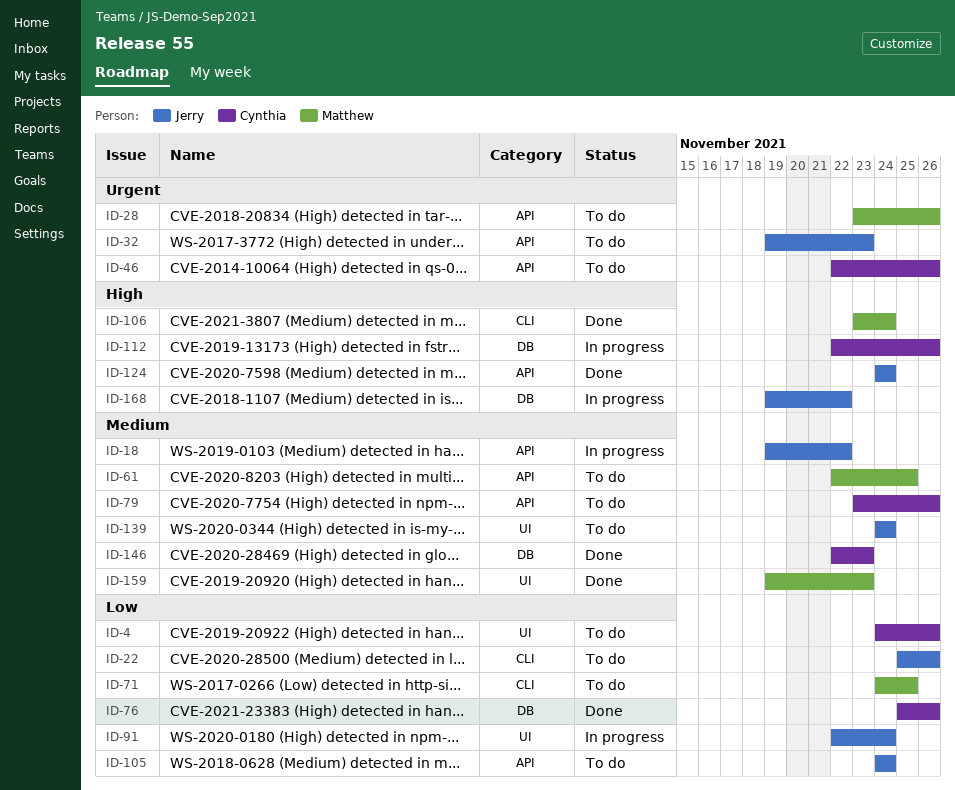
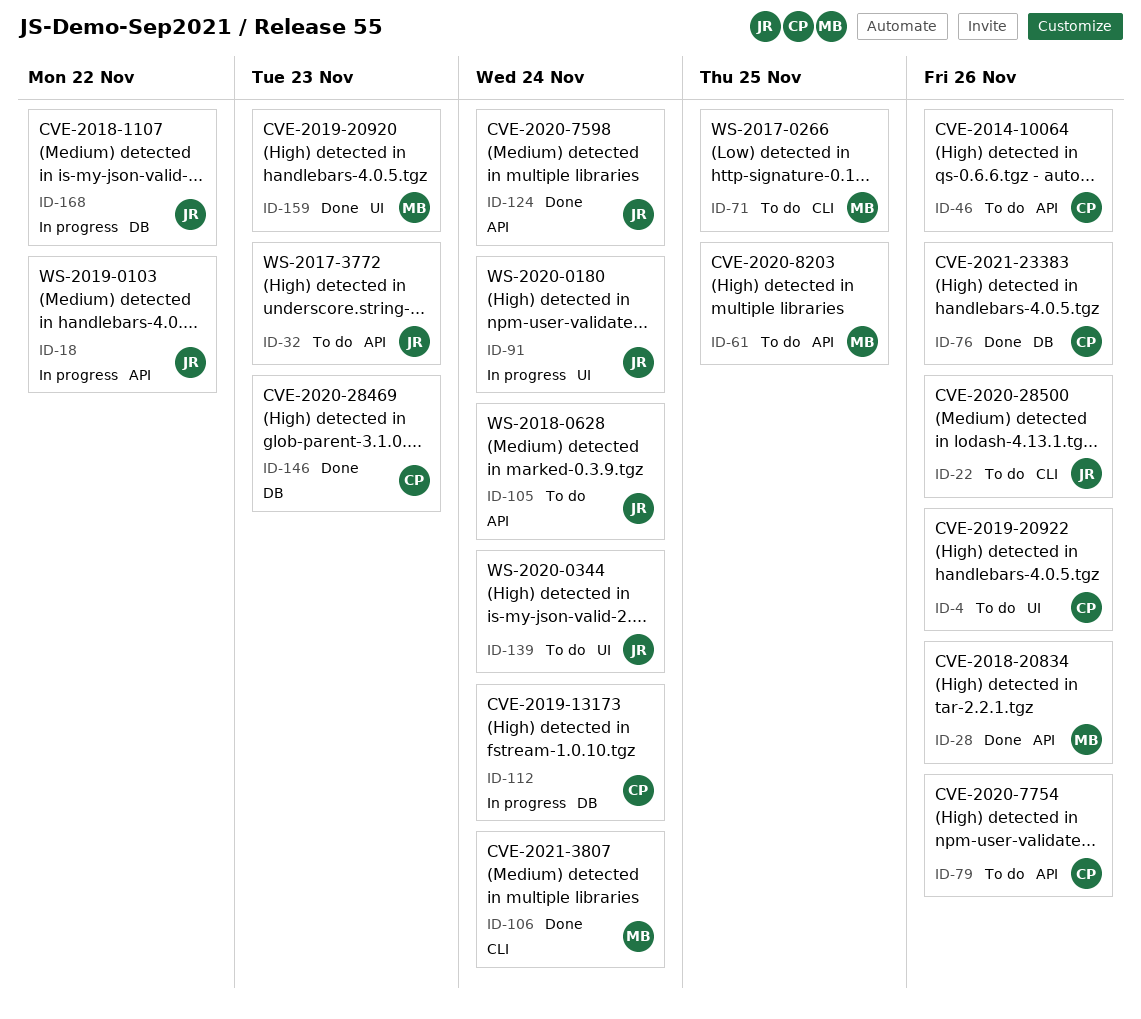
ID-28, status: To do -> Done
ID-112, due: Nov 26 -> Nov 24

